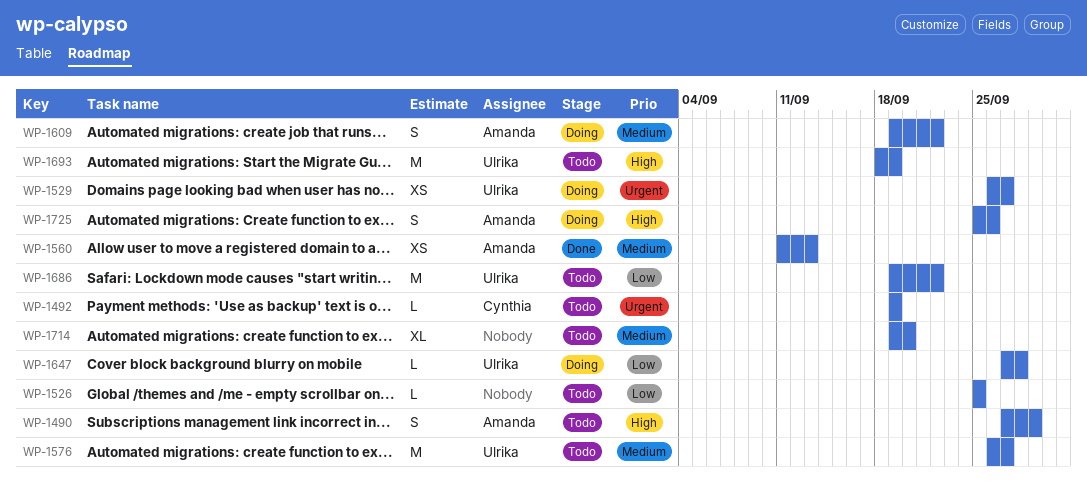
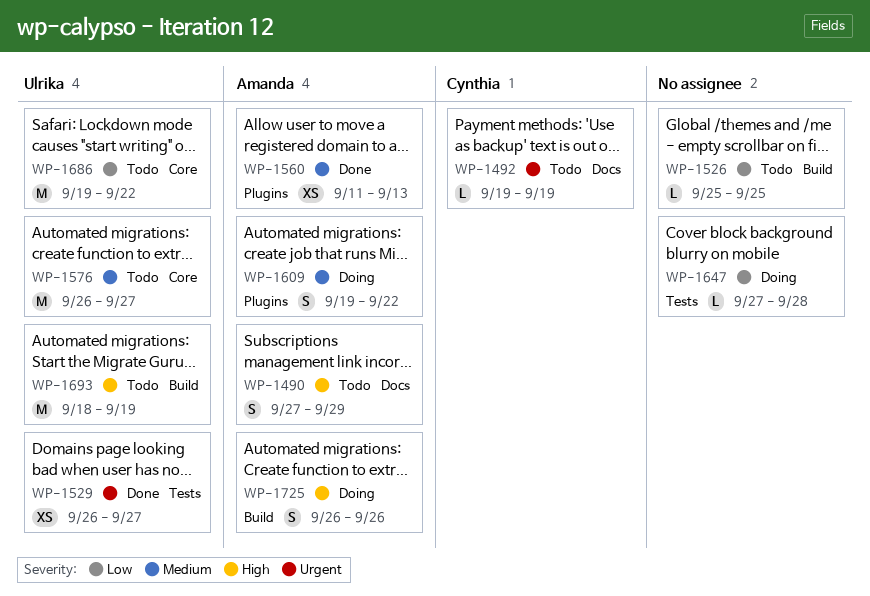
WP-1529, status: Doing -> Done
WP-1647, owner: Ulrika -> none
WP-1714: present -> none
WP-1725, start: Sep 25 -> Sep 26

